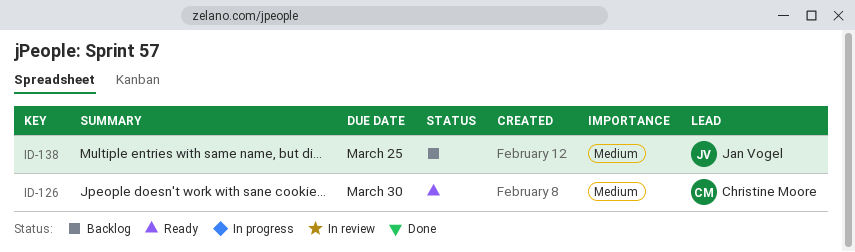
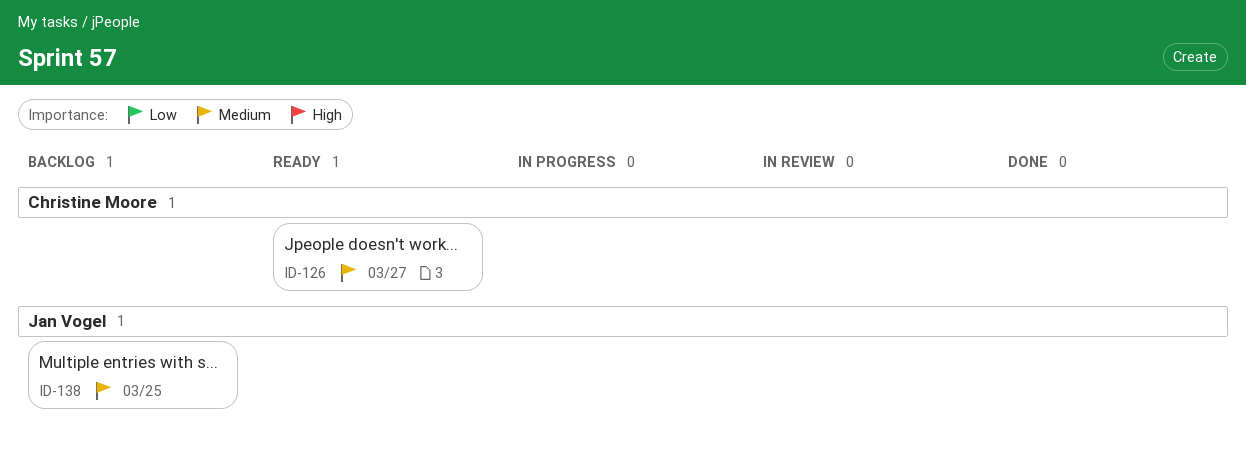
ID-126, due: Mar 30 -> Mar 27

